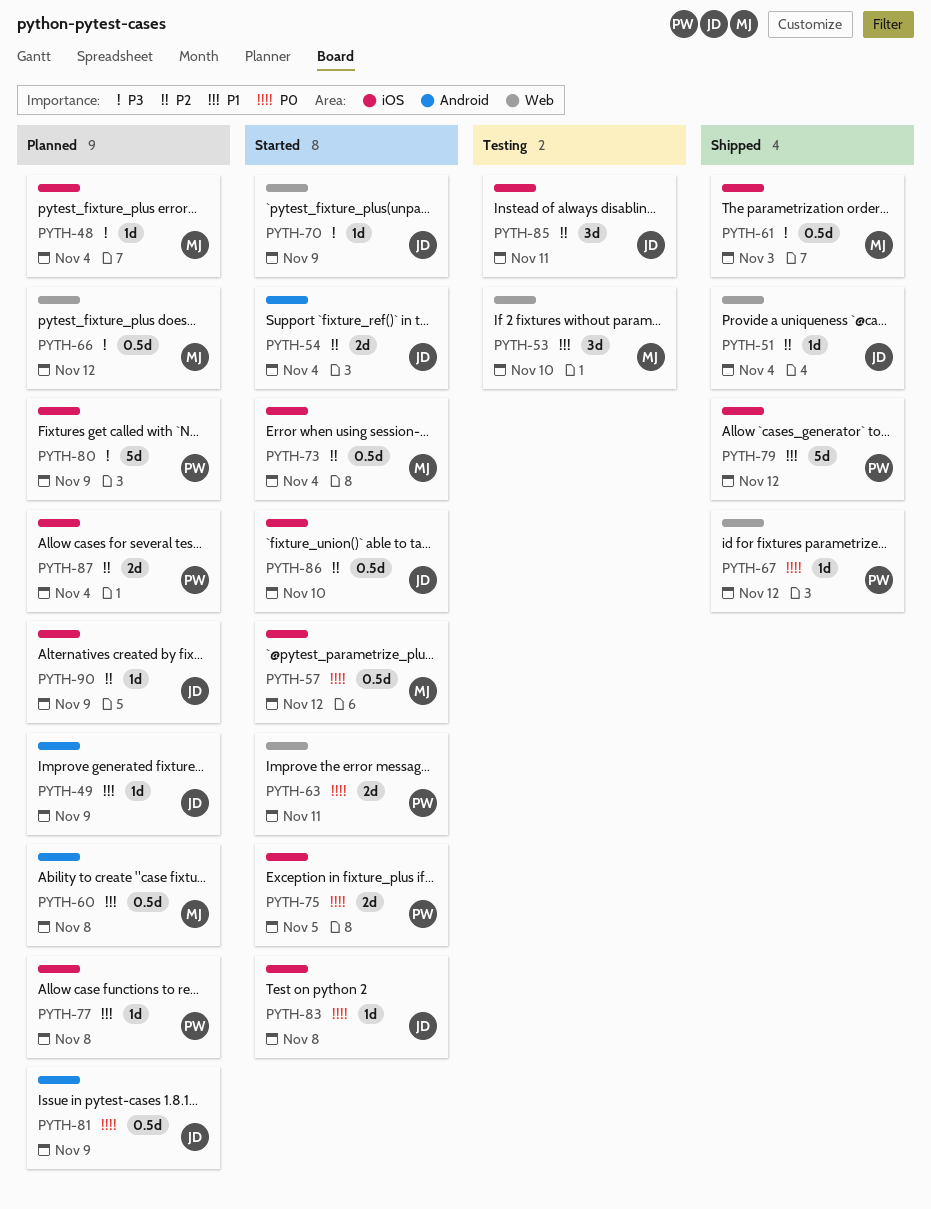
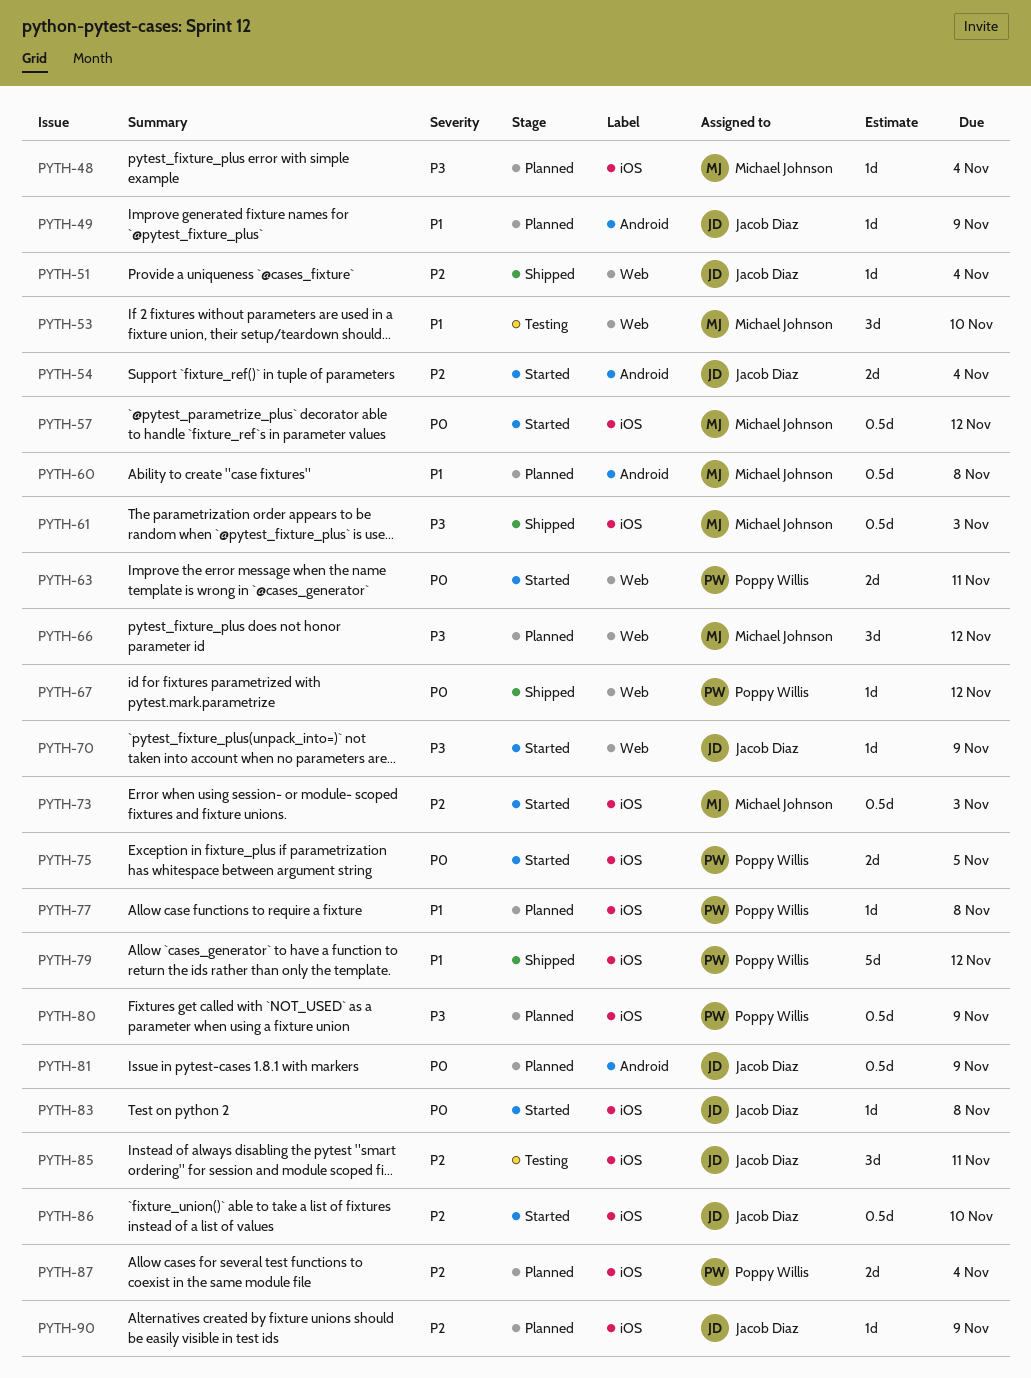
PYTH-66, estimate: 0.5d -> 3d
PYTH-73, due: Nov 4 -> Nov 3
PYTH-80, estimate: 5d -> 0.5d

